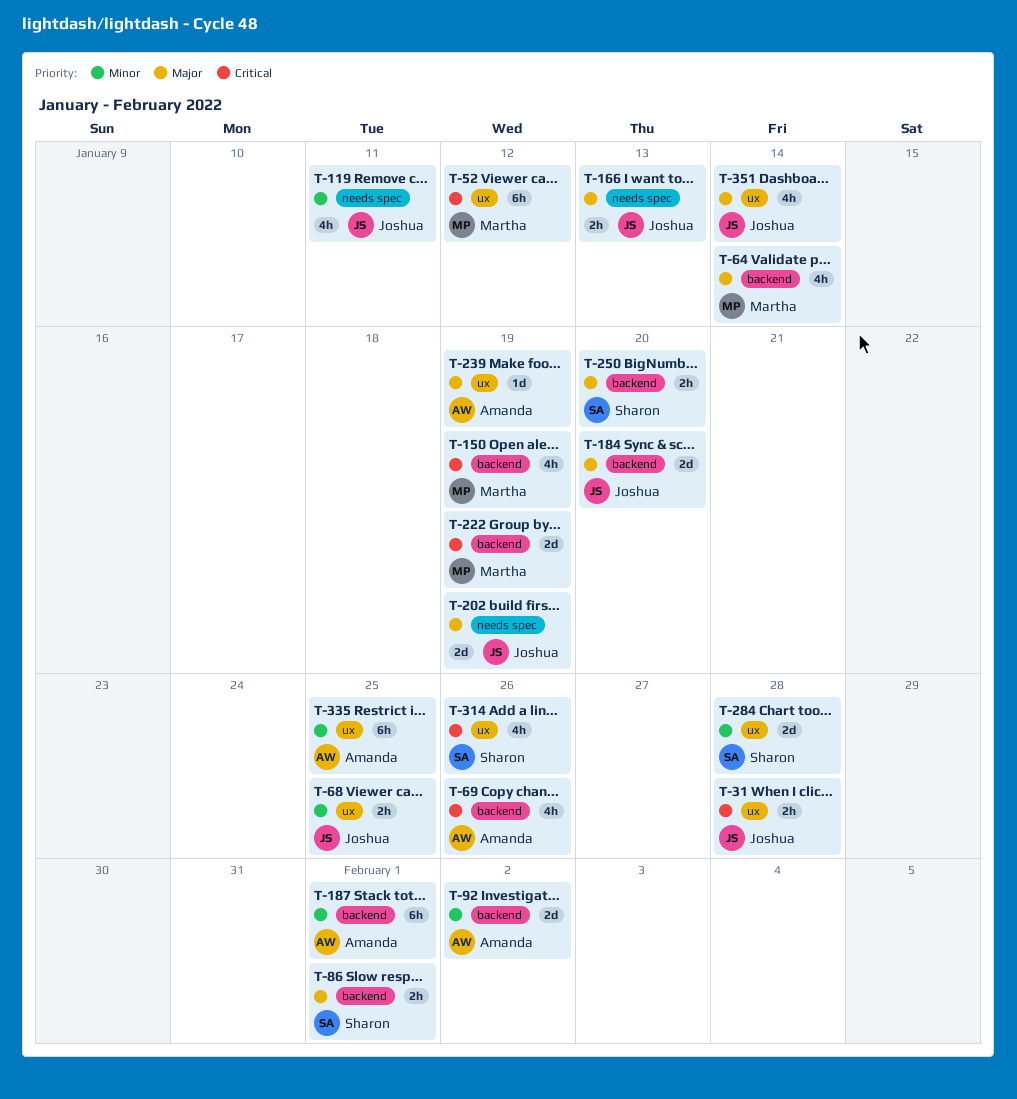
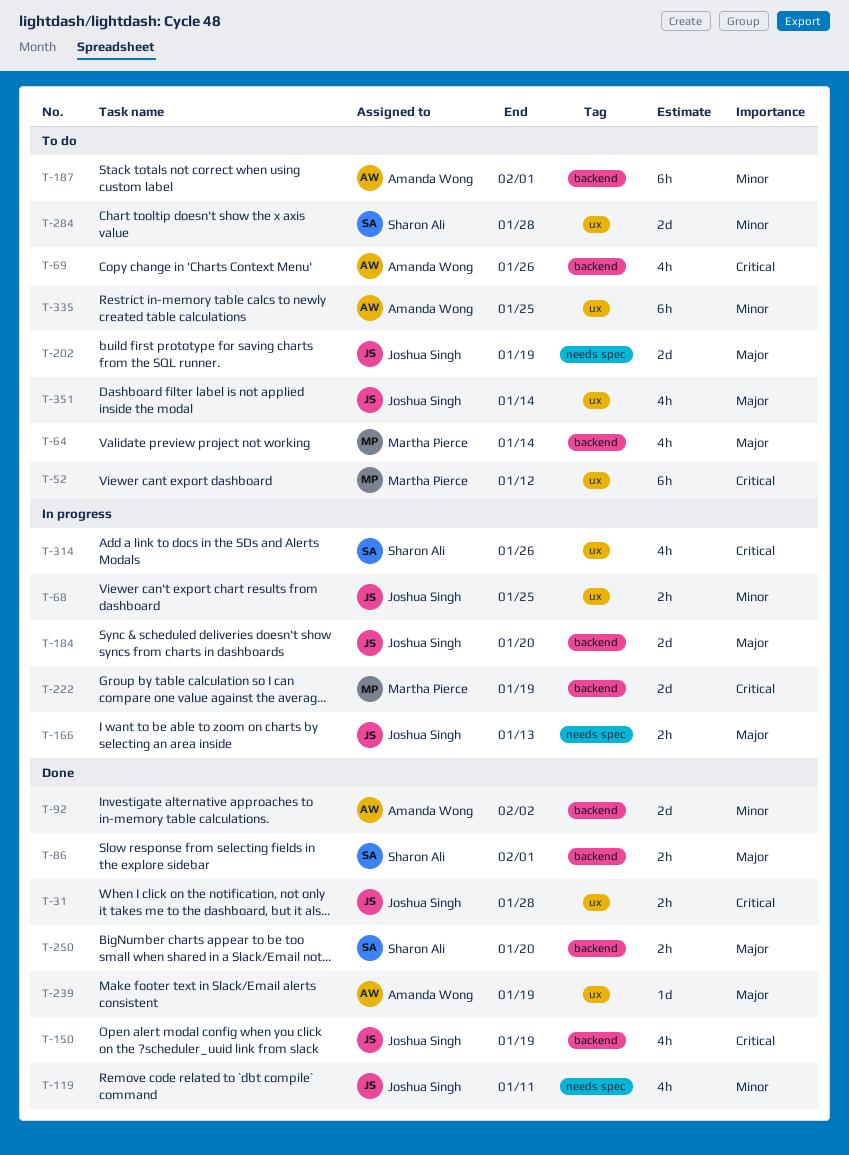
T-150, owner: Martha Pierce -> Joshua Singh

